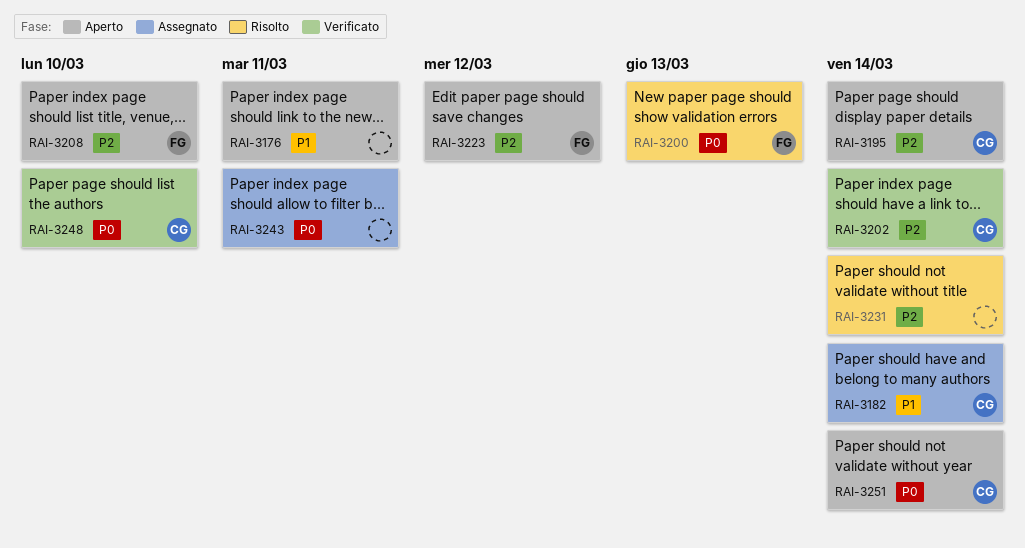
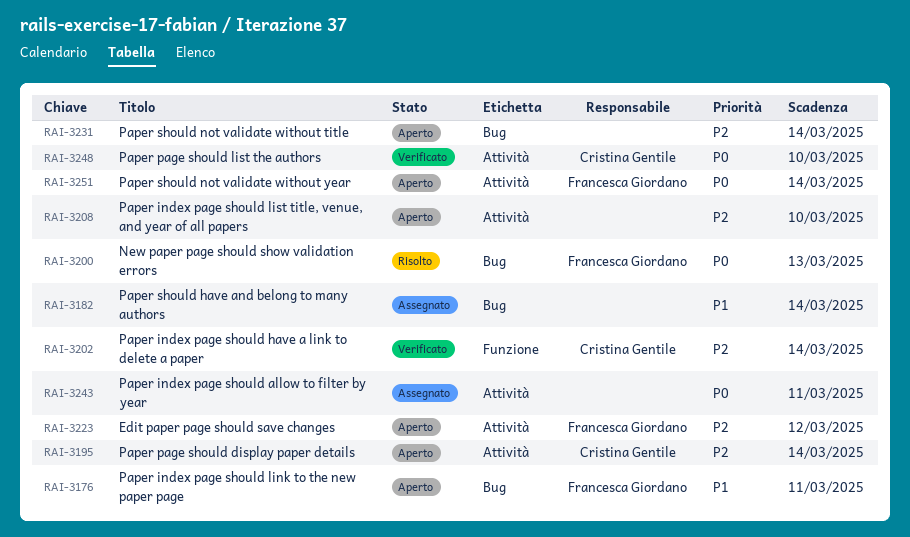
RAI-3176, owner: none -> Francesca Giordano
RAI-3182, owner: Cristina Gentile -> none
RAI-3208, owner: Francesca Giordano -> none
RAI-3231, status: Risolto -> Aperto
RAI-3251, owner: Cristina Gentile -> Francesca Giordano

